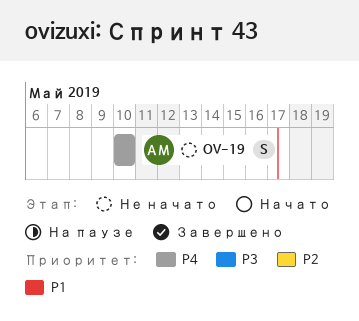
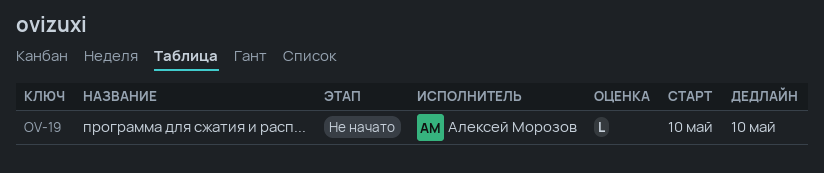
OV-19, estimate: S -> L

